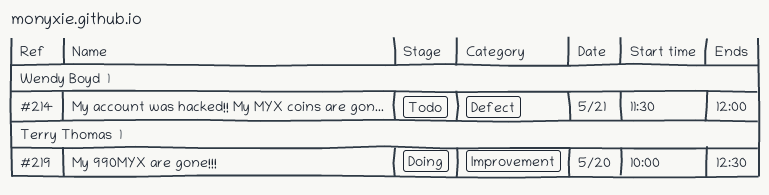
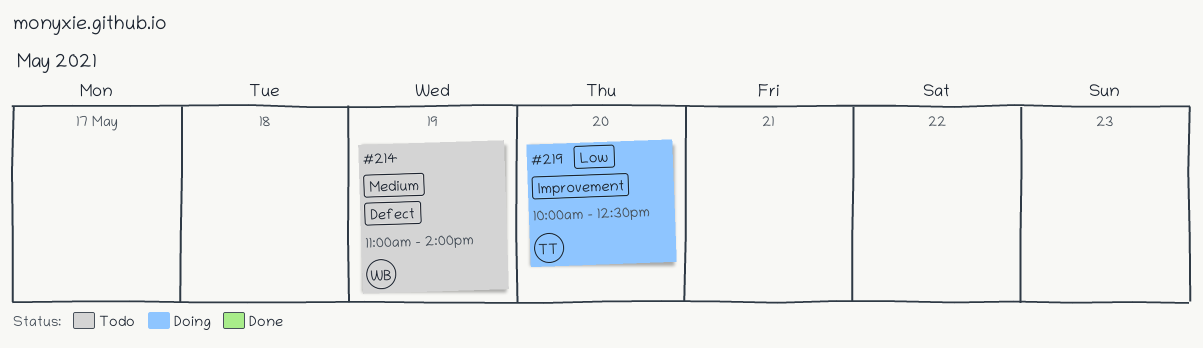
#214, day: May 21 -> May 19
#214, begins: 11:30 -> 11:00
#214, ends: 12:00 -> 14:00

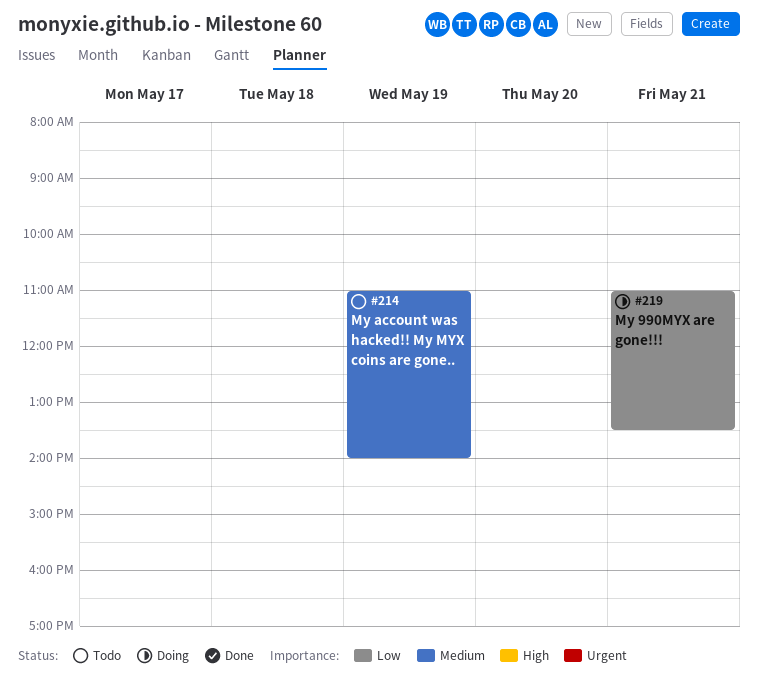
#219, day: May 20 -> May 21
#219, begins: 10:00 -> 11:00
#219, ends: 12:30 -> 13:30

